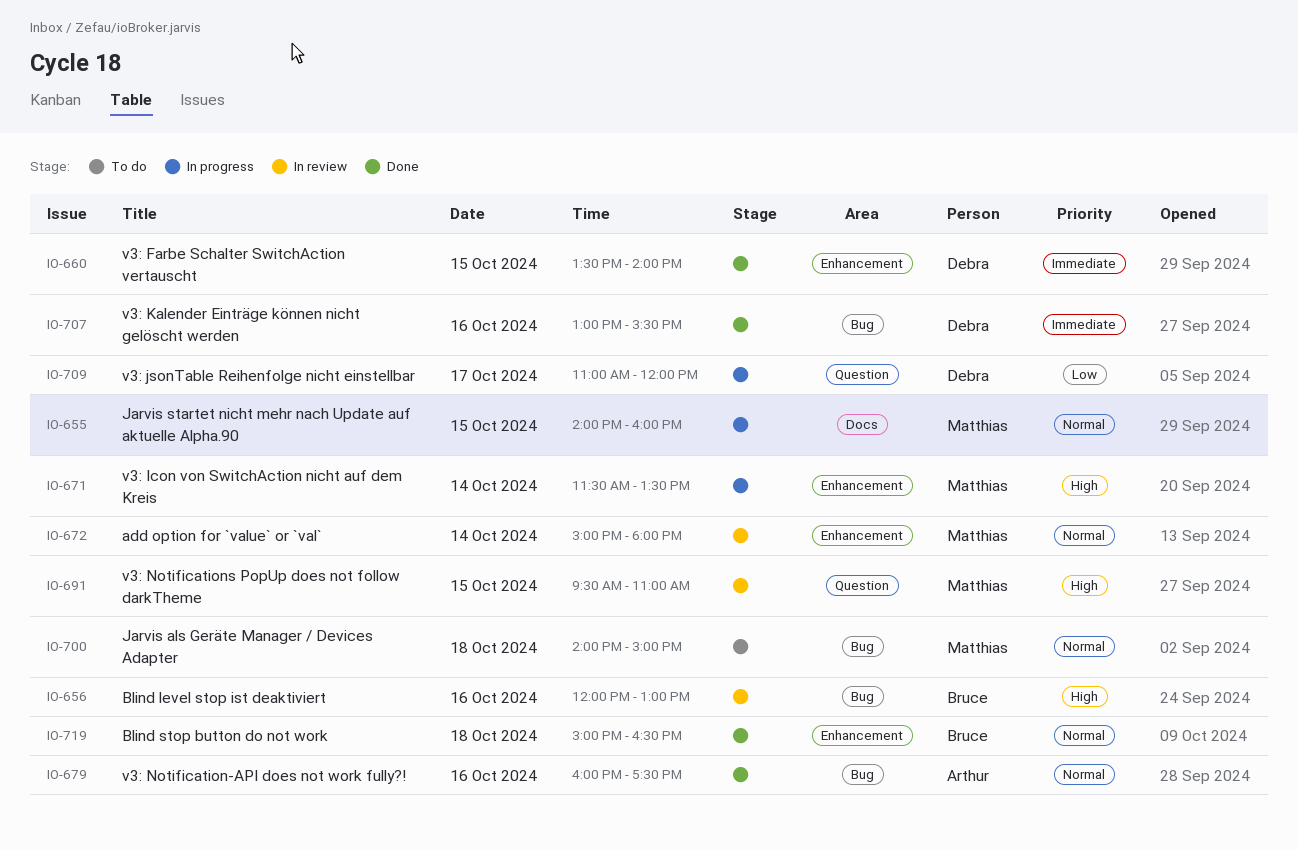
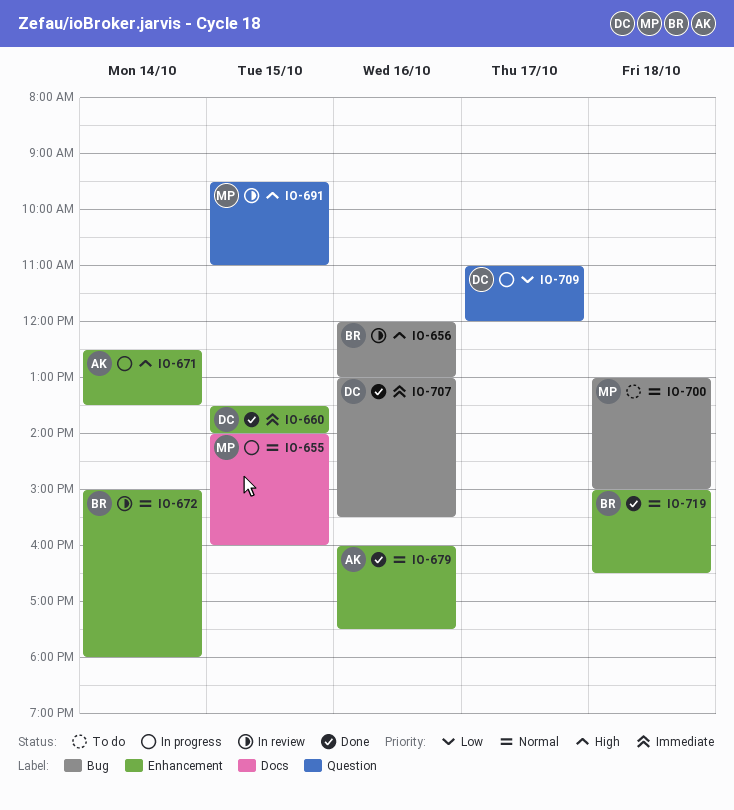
IO-671, owner: Matthias -> Arthur
IO-671, begins: 11:30 -> 12:30
IO-672, owner: Matthias -> Bruce
IO-679, label: Bug -> Enhancement
IO-700, begins: 14:00 -> 13:00

